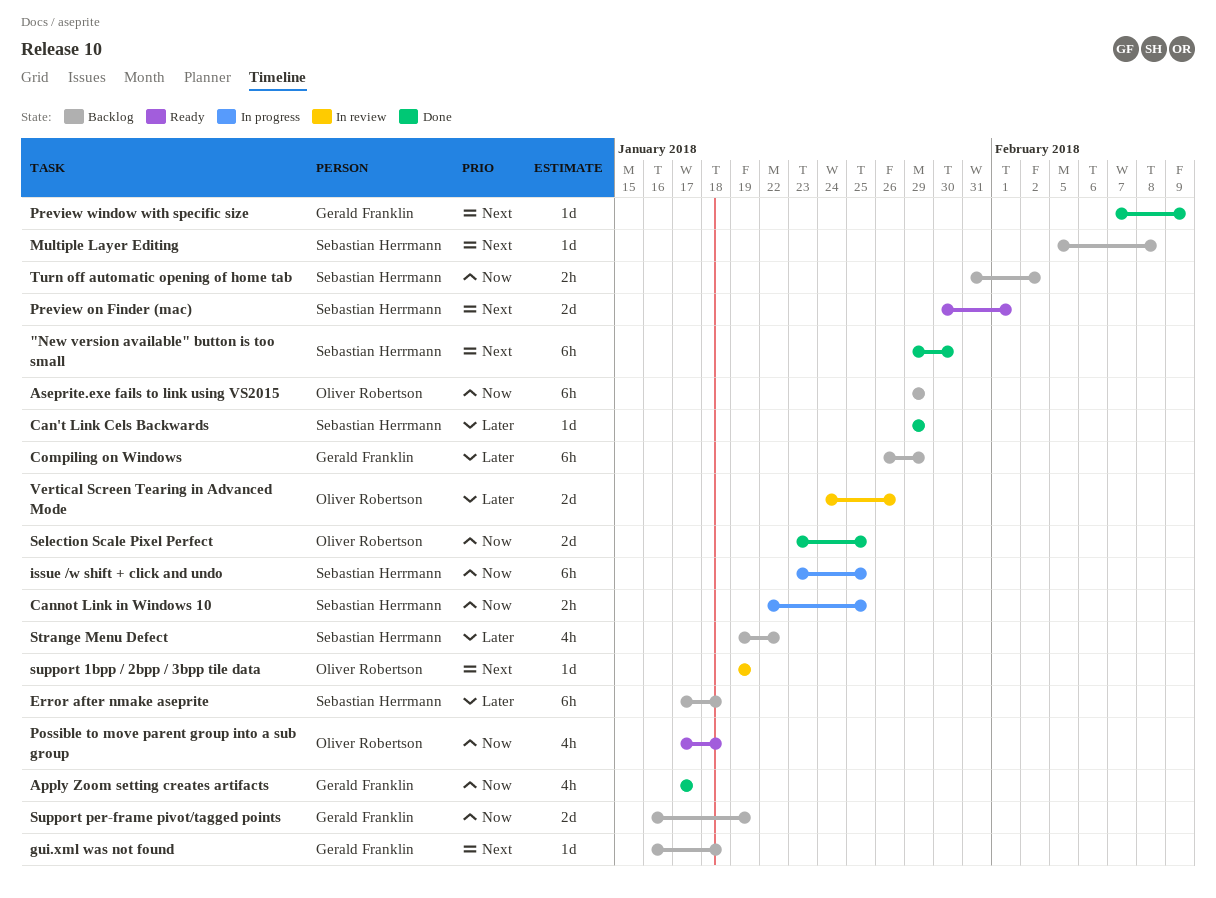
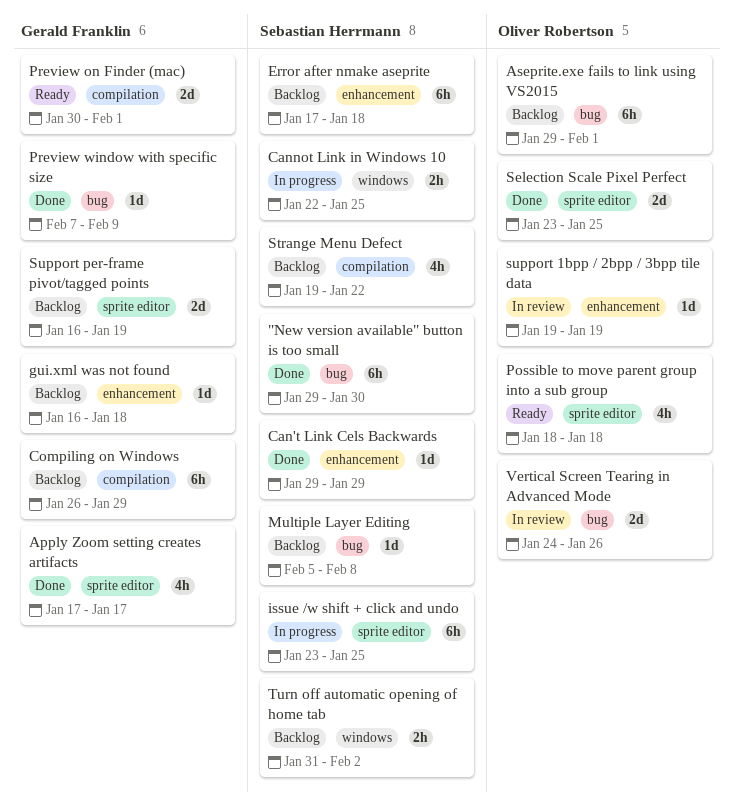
Aseprite.exe fails to link using VS2015, due: Jan 29 -> Feb 1
Possible to move parent group into a sub group, start: Jan 17 -> Jan 18
Preview on Finder (mac), owner: Sebastian Herrmann -> Gerald Franklin

